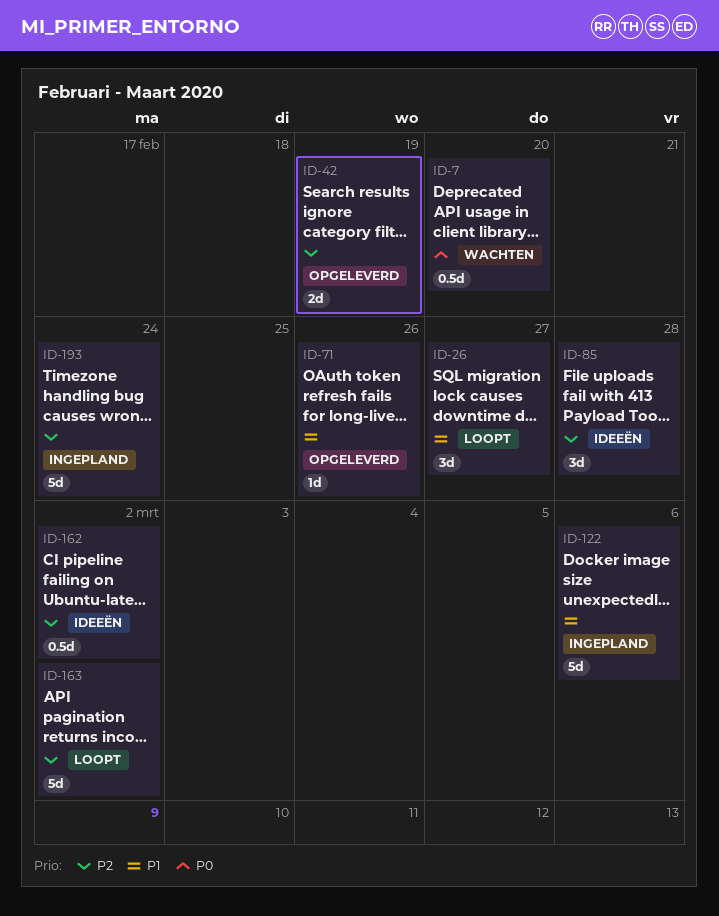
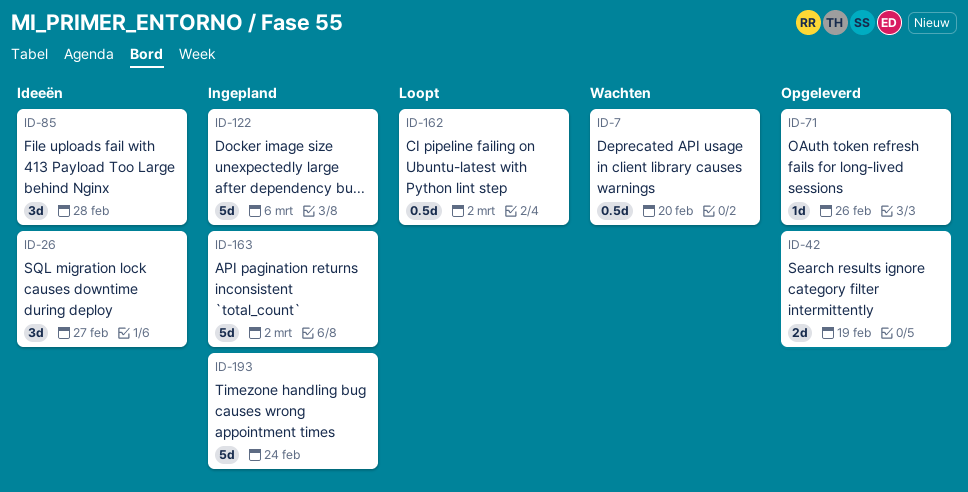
ID-26, status: Loopt -> Ideeën
ID-162, status: Ideeën -> Loopt
ID-163, status: Loopt -> Ingepland

